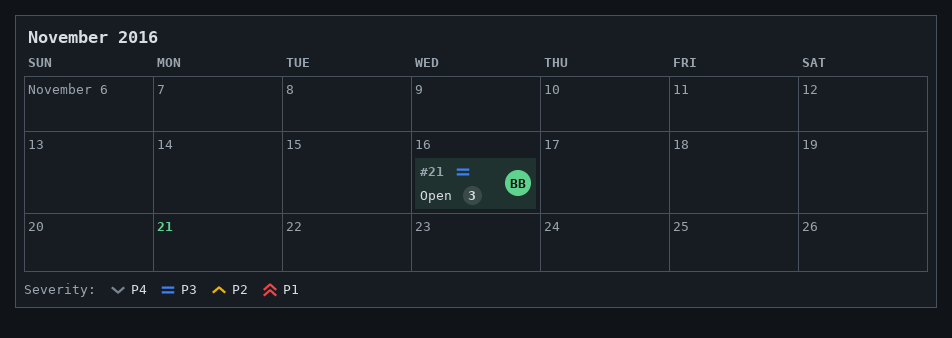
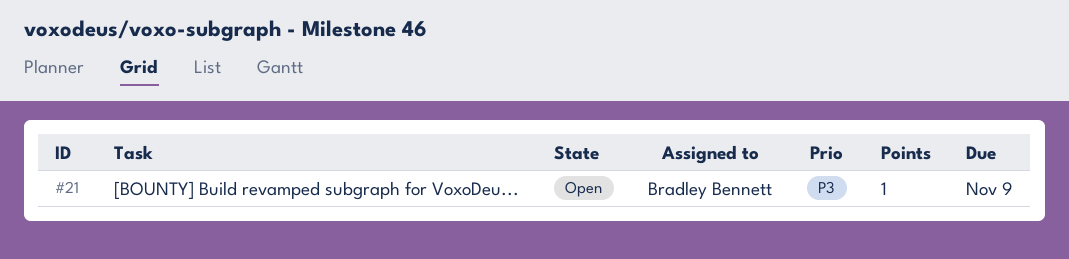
#21, estimate: 3 -> 1
#21, due: Nov 16 -> Nov 9

